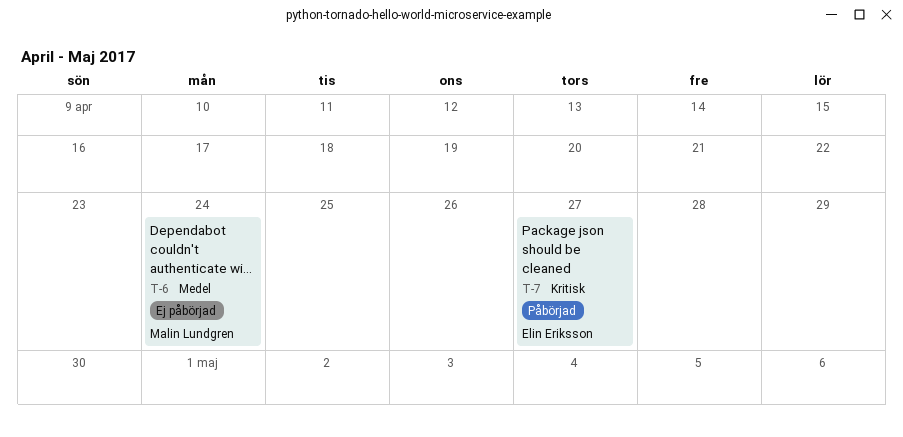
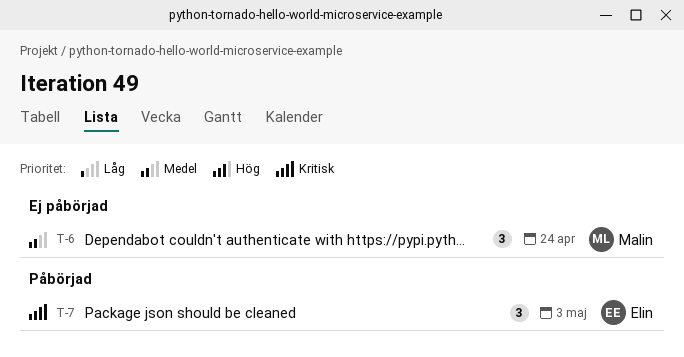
T-7, due: Apr 27 -> May 3

